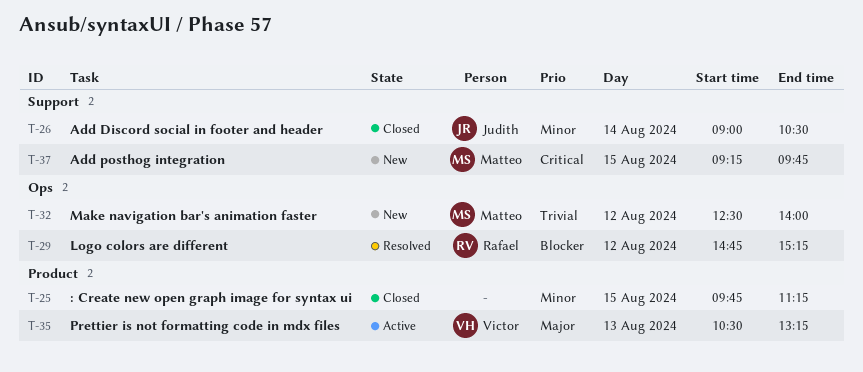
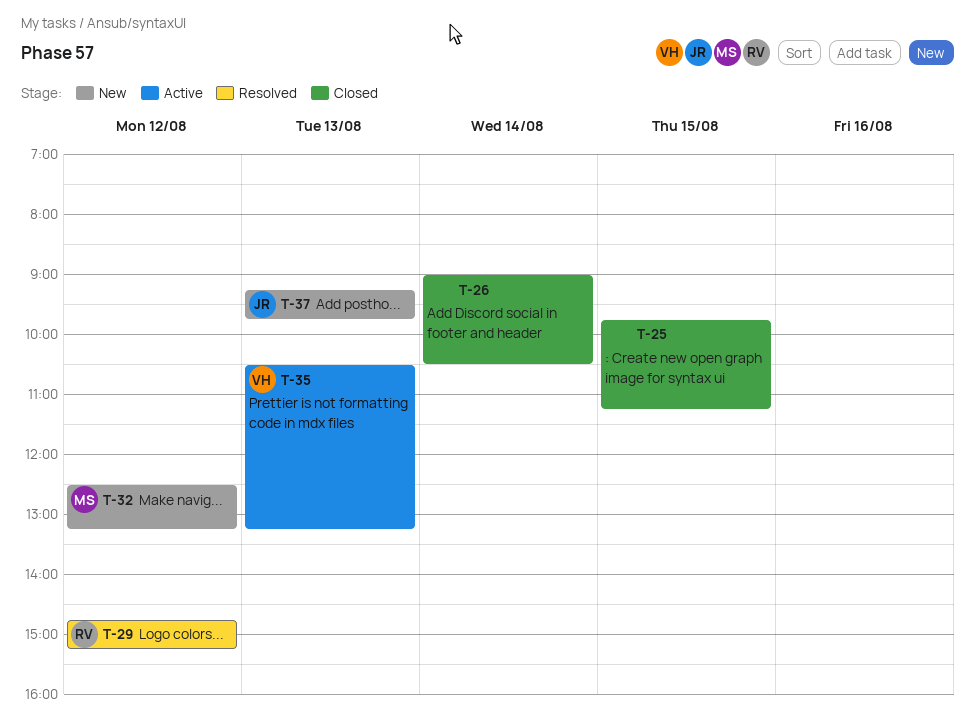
T-26, owner: Judith -> none
T-32, ends: 14:00 -> 13:15
T-37, owner: Matteo -> Judith
T-37, day: Aug 15 -> Aug 13

